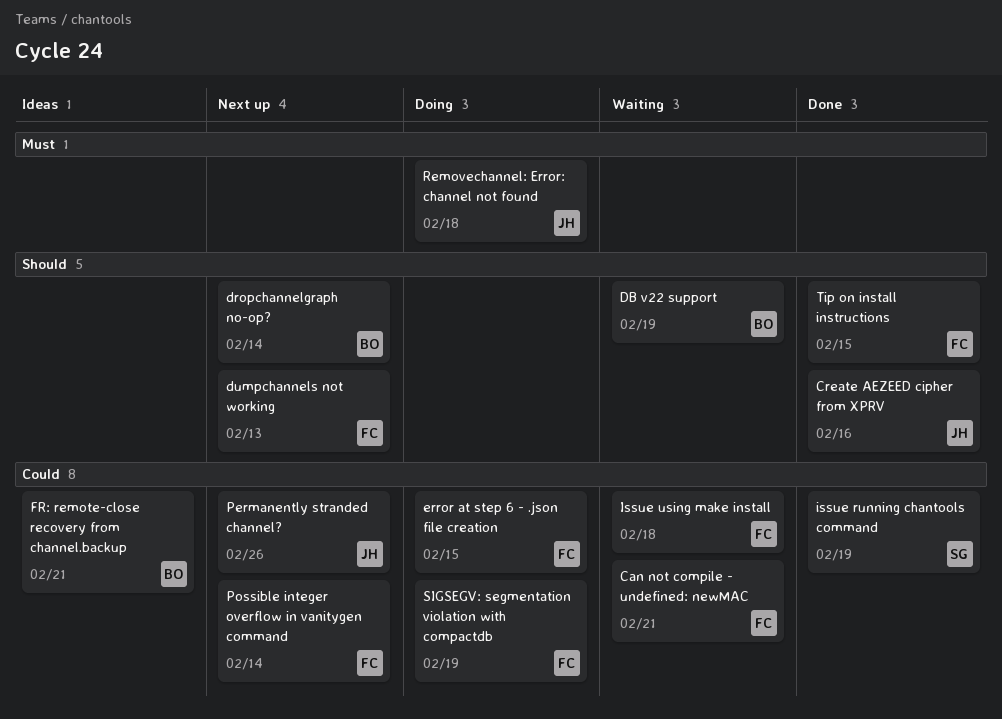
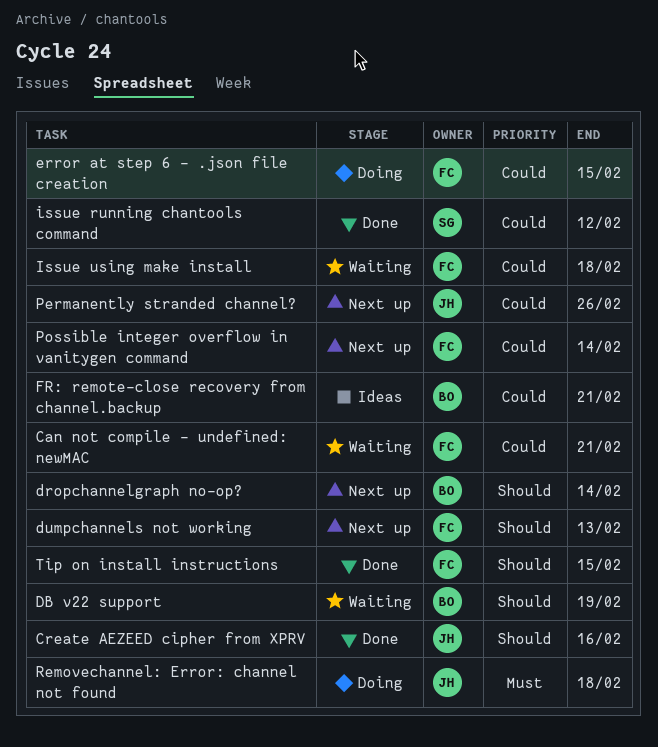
issue running chantools command, due: Feb 19 -> Feb 12
SIGSEGV: segmentation violation with compactdb: present -> none

